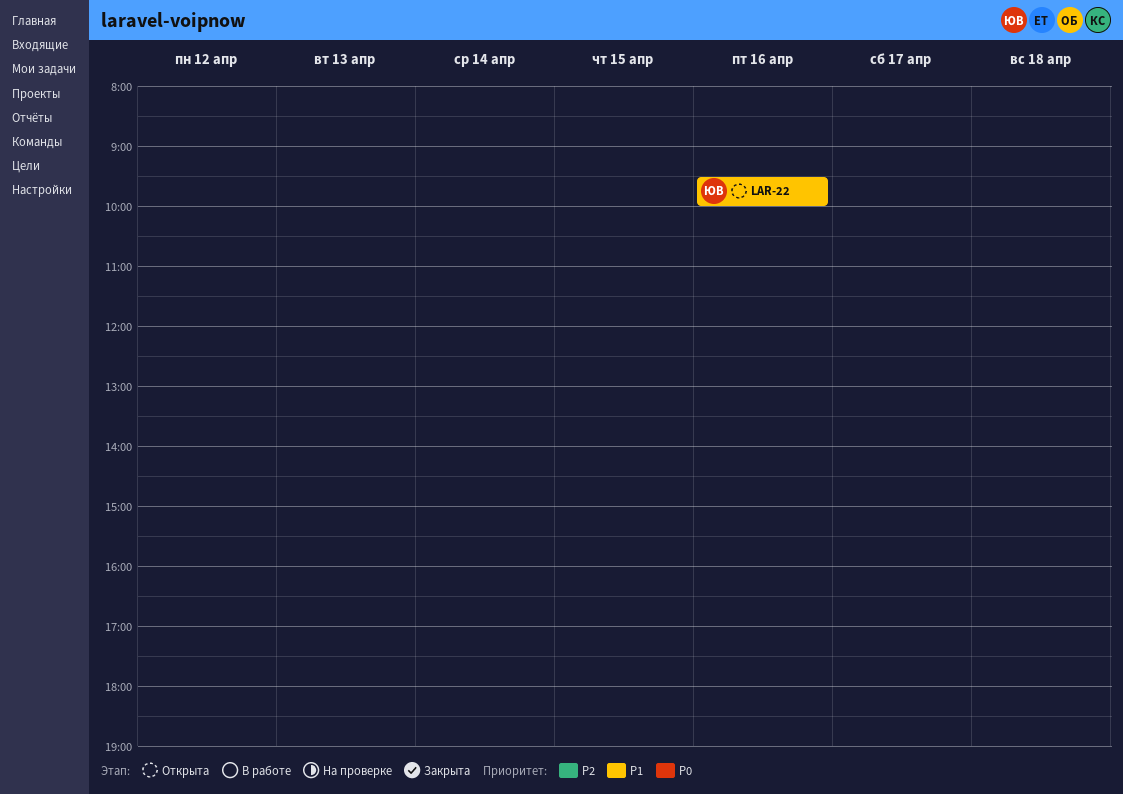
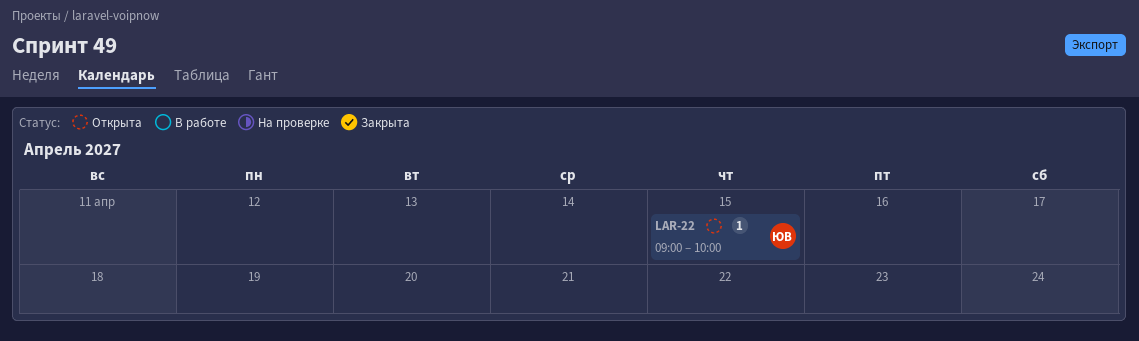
LAR-22, day: Apr 16 -> Apr 15
LAR-22, begins: 09:30 -> 09:00

